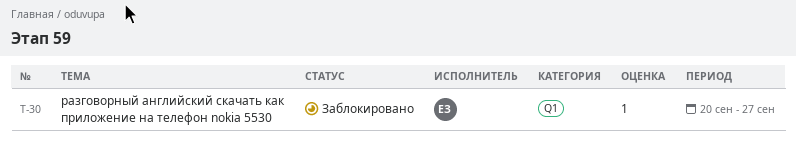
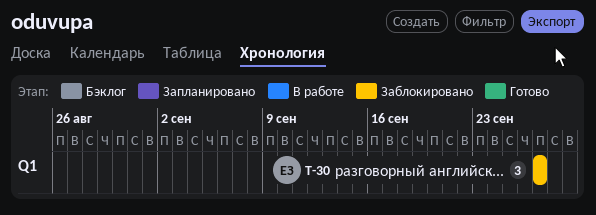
T-30, estimate: 1 -> 3
T-30, start: Sep 20 -> Sep 27

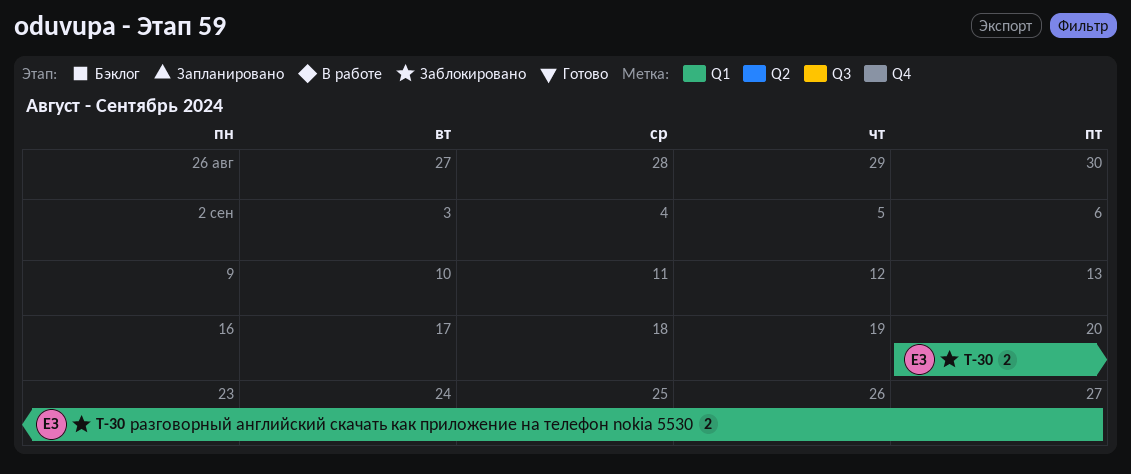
T-30, estimate: 3 -> 2
T-30, start: Sep 27 -> Sep 20

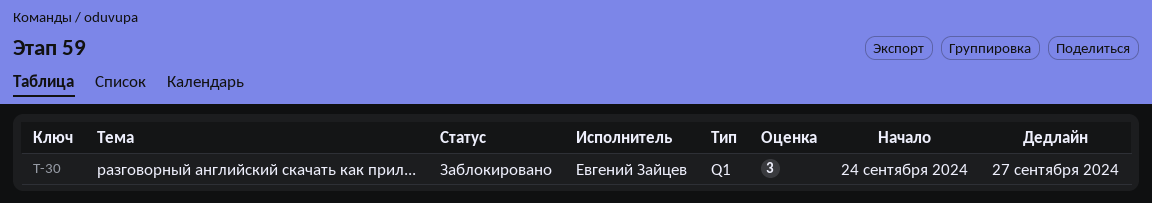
T-30, estimate: 2 -> 3
T-30, start: Sep 20 -> Sep 24

